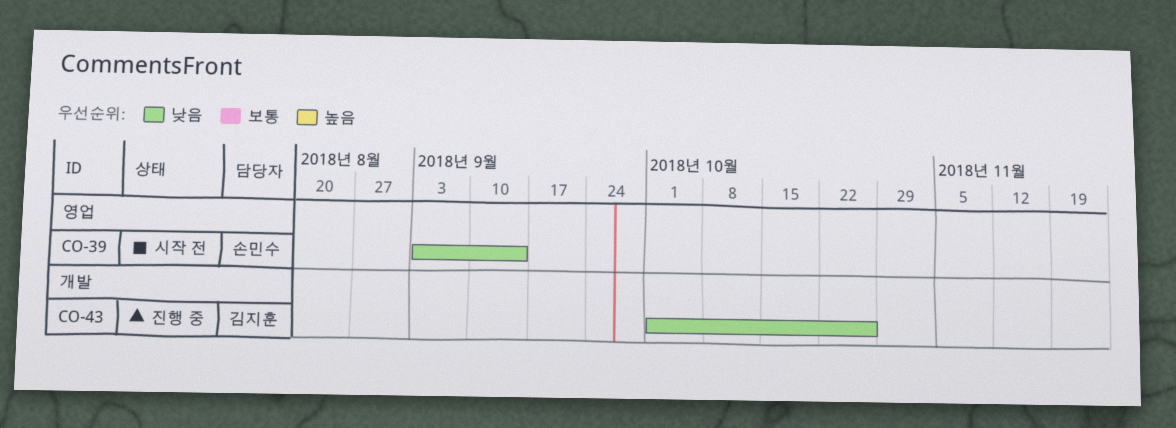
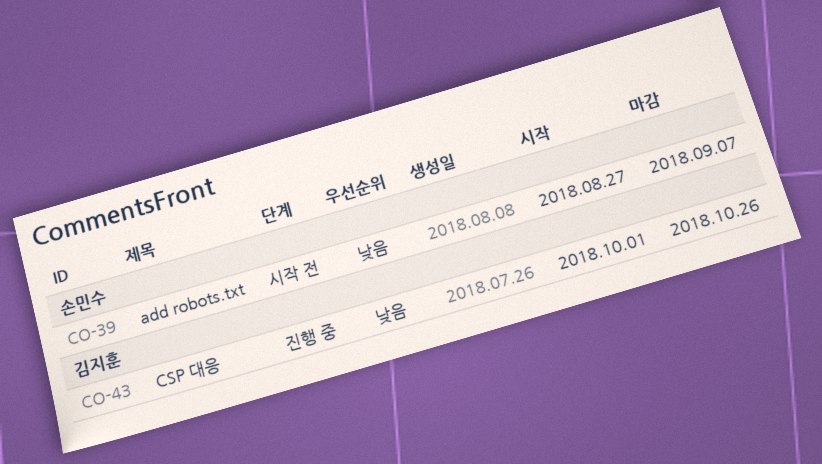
CO-39, start: Sep 3 -> Aug 27
CO-39, due: Sep 14 -> Sep 7

